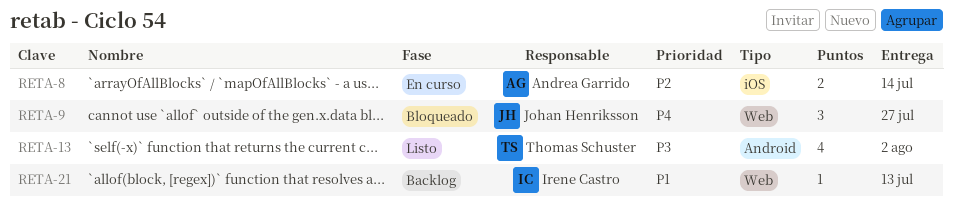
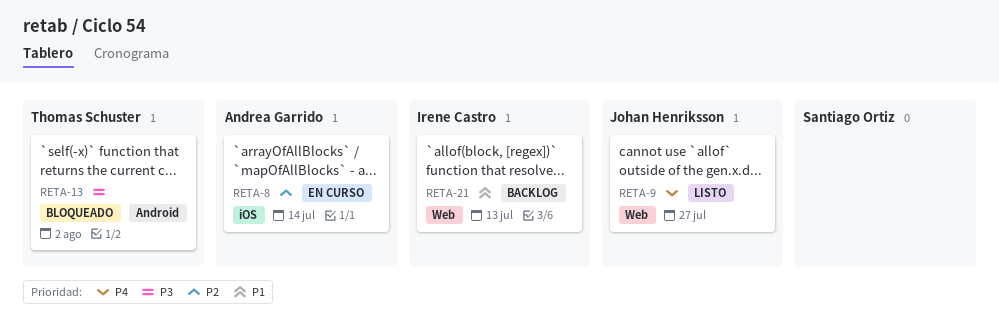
RETA-9, status: Bloqueado -> Listo
RETA-13, status: Listo -> Bloqueado

